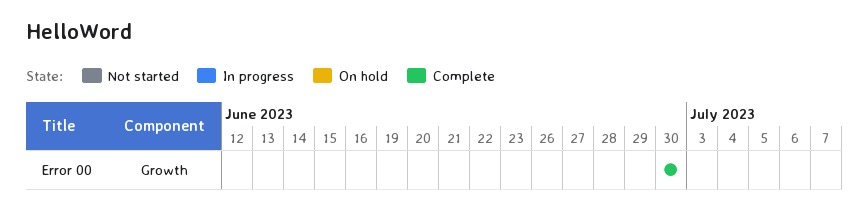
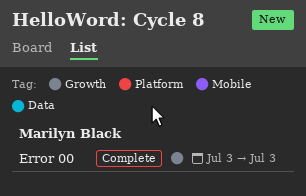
Error 00, start: Jun 30 -> Jul 3
Error 00, due: Jun 30 -> Jul 3

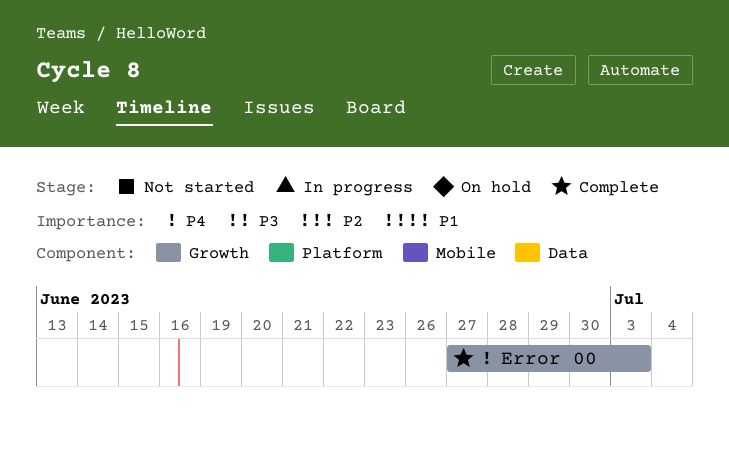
Error 00, start: Jul 3 -> Jun 27

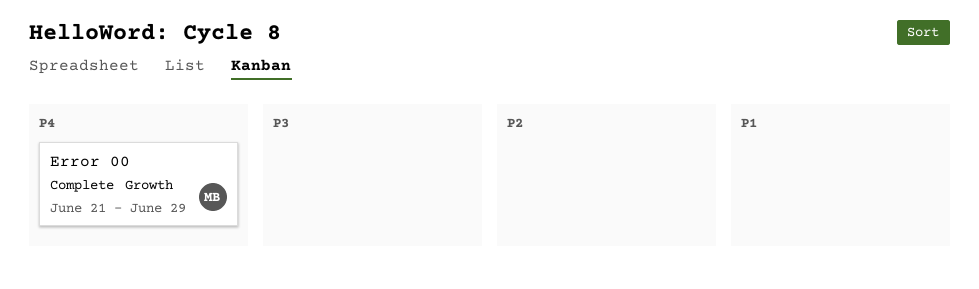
Error 00, start: Jun 27 -> Jun 21
Error 00, due: Jul 3 -> Jun 29

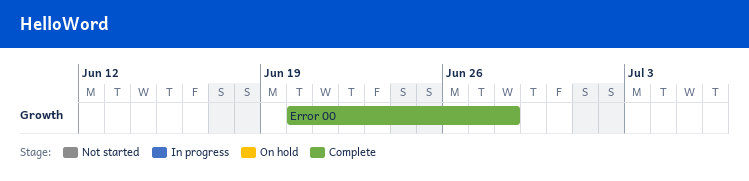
Error 00, start: Jun 21 -> Jun 20
Error 00, due: Jun 29 -> Jun 28

